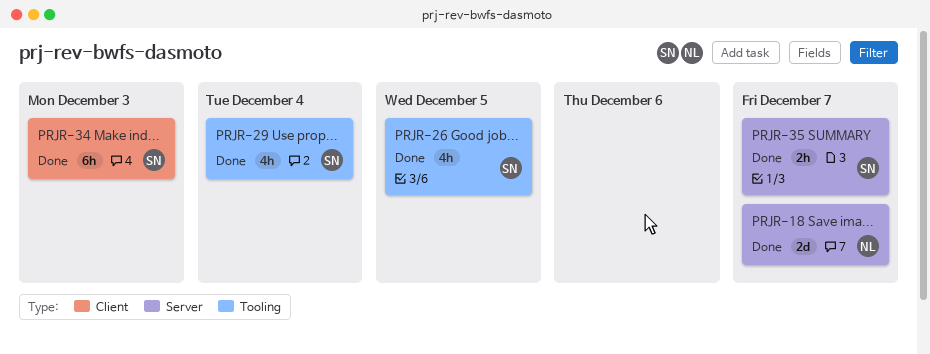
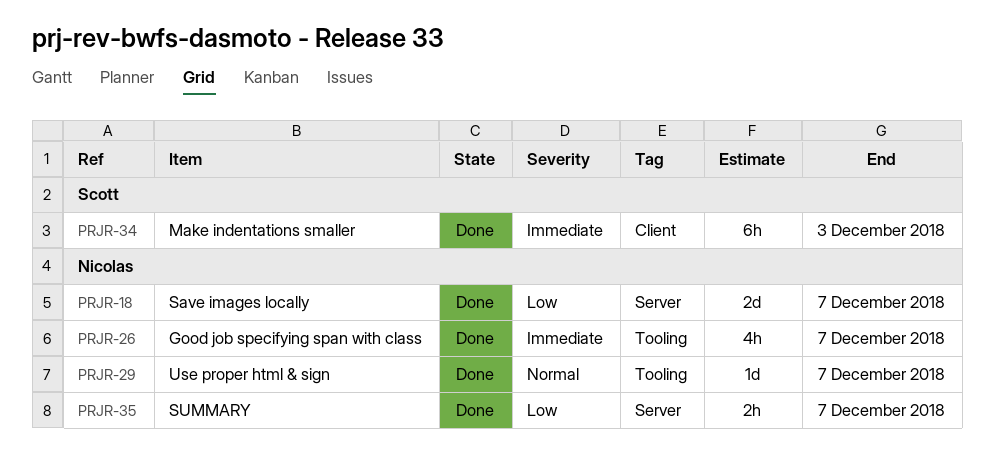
PRJR-26, owner: Scott -> Nicolas
PRJR-26, due: Dec 5 -> Dec 7
PRJR-29, owner: Scott -> Nicolas
PRJR-29, estimate: 4h -> 1d
PRJR-29, due: Dec 4 -> Dec 7
PRJR-35, owner: Scott -> Nicolas

